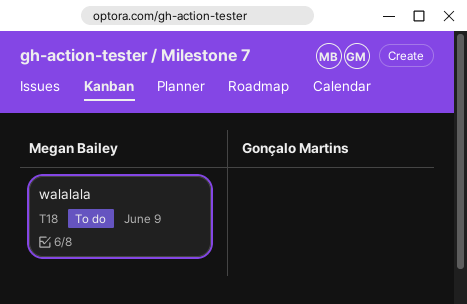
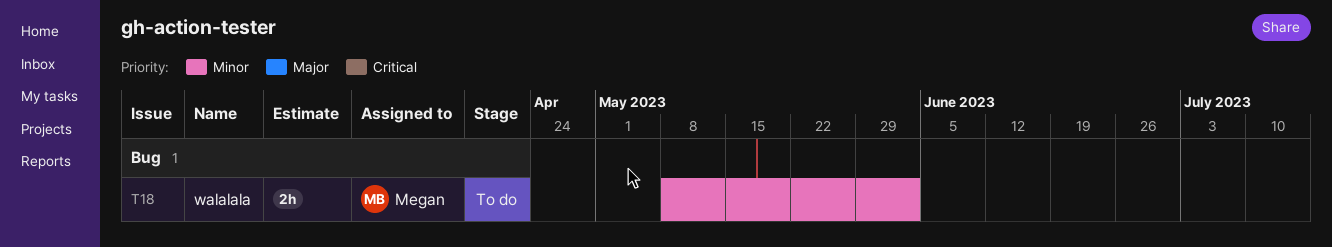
T18, due: Jun 9 -> Jun 2

